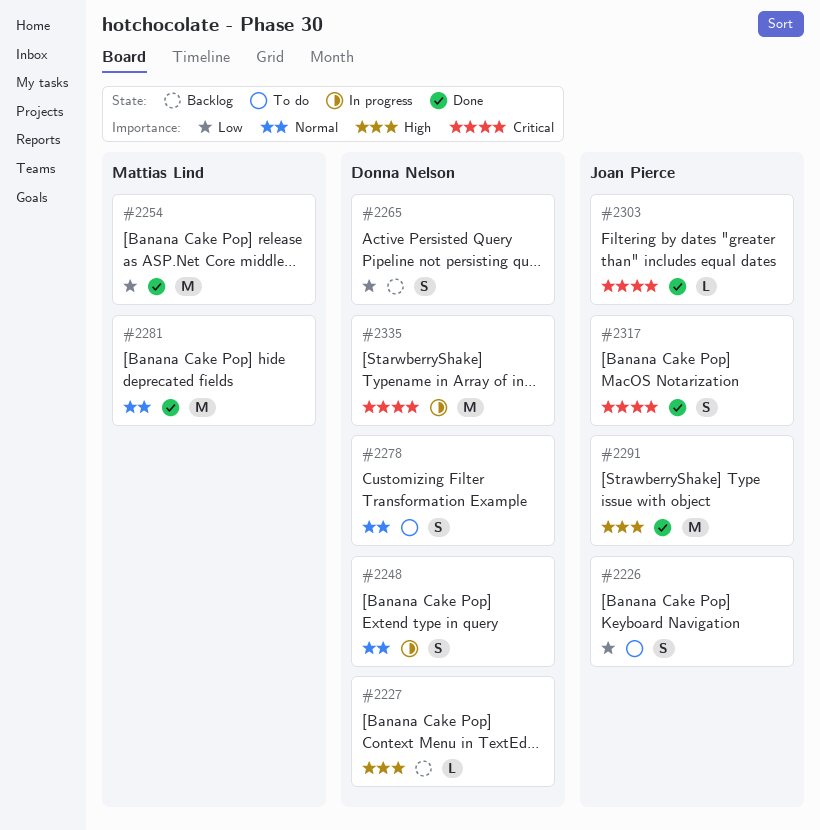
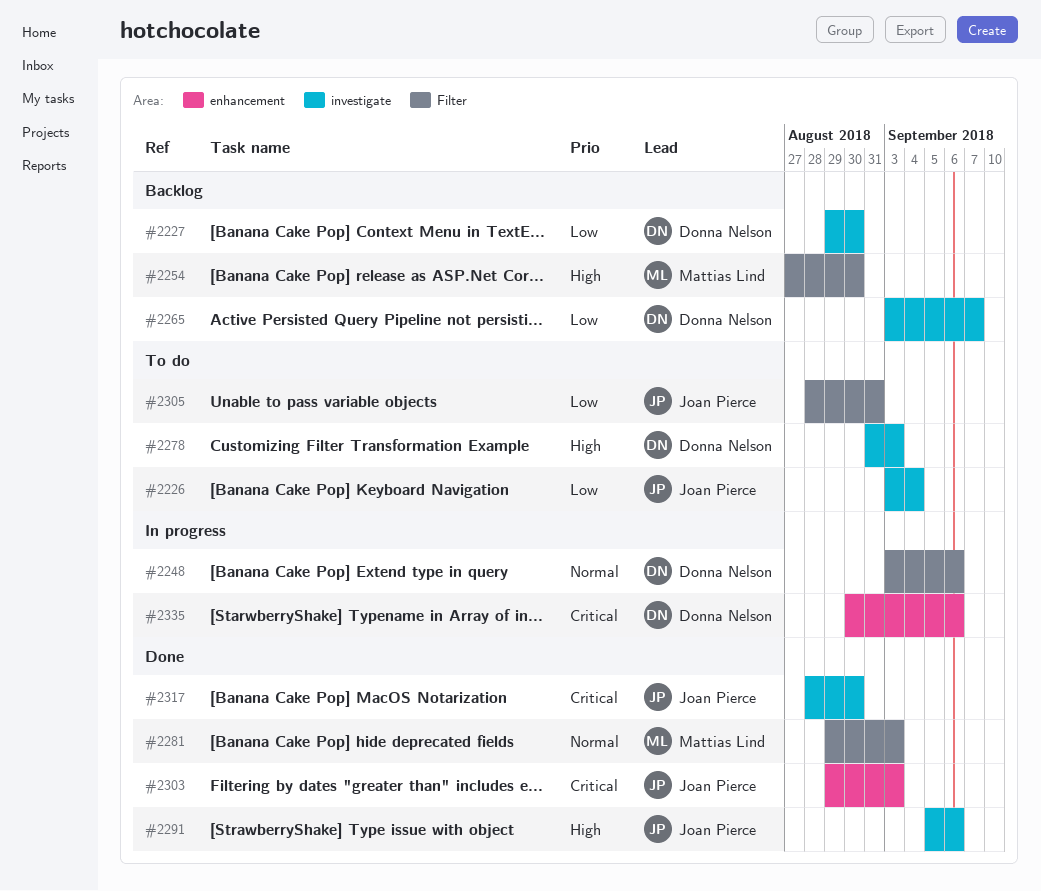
#2227, priority: High -> Low
#2254, status: Done -> Backlog
#2254, priority: Low -> High
#2278, priority: Normal -> High
#2305: none -> present

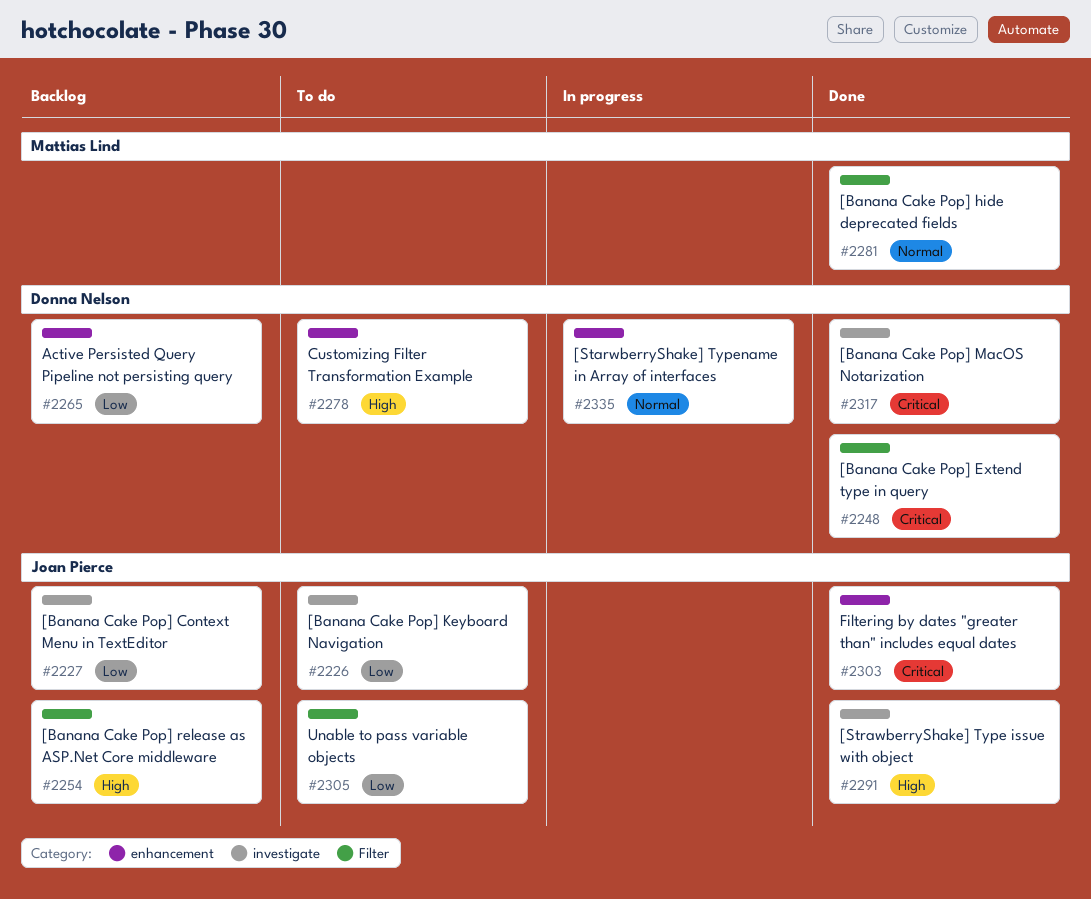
#2227, owner: Donna Nelson -> Joan Pierce
#2248, status: In progress -> Done
#2248, priority: Normal -> Critical
#2254, owner: Mattias Lind -> Joan Pierce
#2265, label: investigate -> enhancement
#2278, label: investigate -> enhancement
#2317, owner: Joan Pierce -> Donna Nelson
#2335, priority: Critical -> Normal

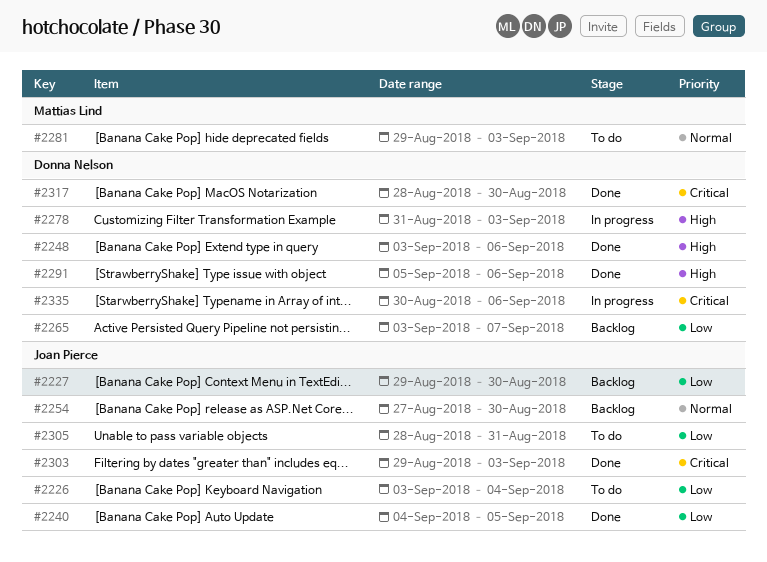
#2240: none -> present
#2248, priority: Critical -> High
#2254, priority: High -> Normal
#2278, status: To do -> In progress
#2281, status: Done -> To do
#2291, owner: Joan Pierce -> Donna Nelson
#2335, priority: Normal -> Critical

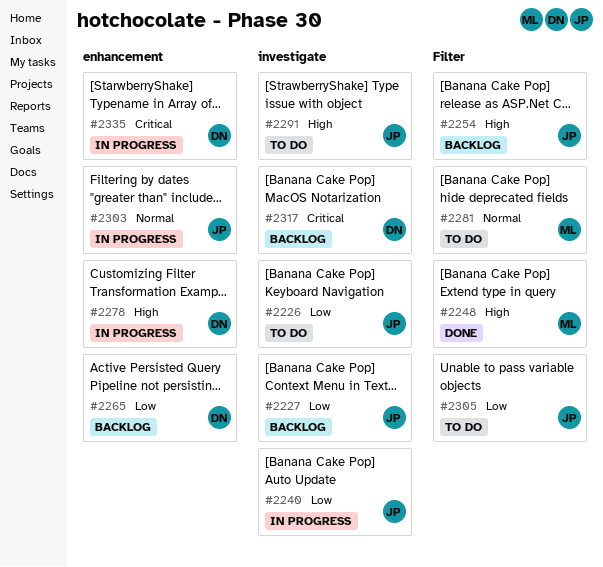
#2240, status: Done -> In progress
#2248, owner: Donna Nelson -> Mattias Lind
#2254, priority: Normal -> High
#2291, status: Done -> To do
#2291, owner: Donna Nelson -> Joan Pierce
#2303, status: Done -> In progress
#2303, priority: Critical -> Normal
#2317, status: Done -> Backlog

